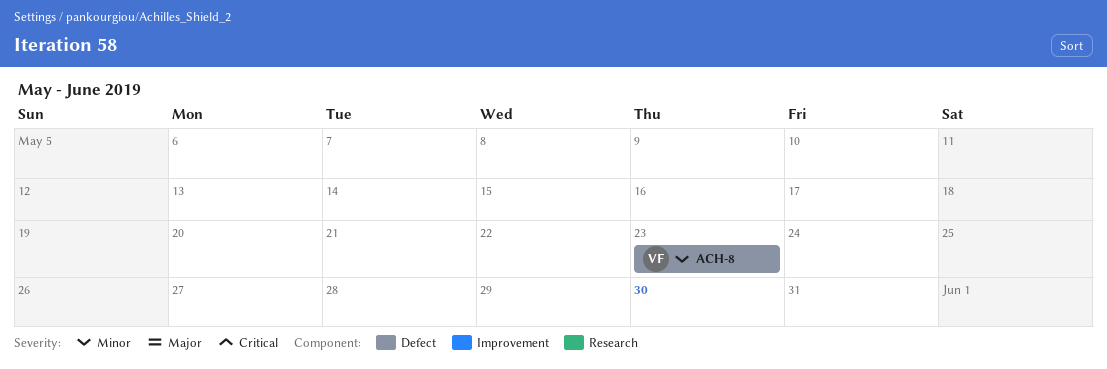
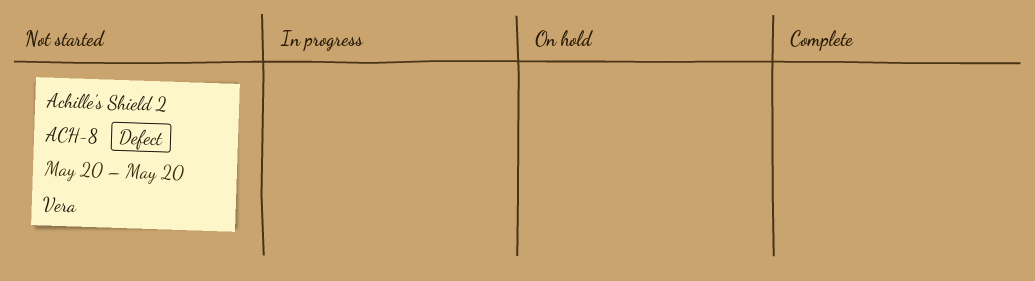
ACH-8, start: May 23 -> May 20
ACH-8, due: May 23 -> May 20

